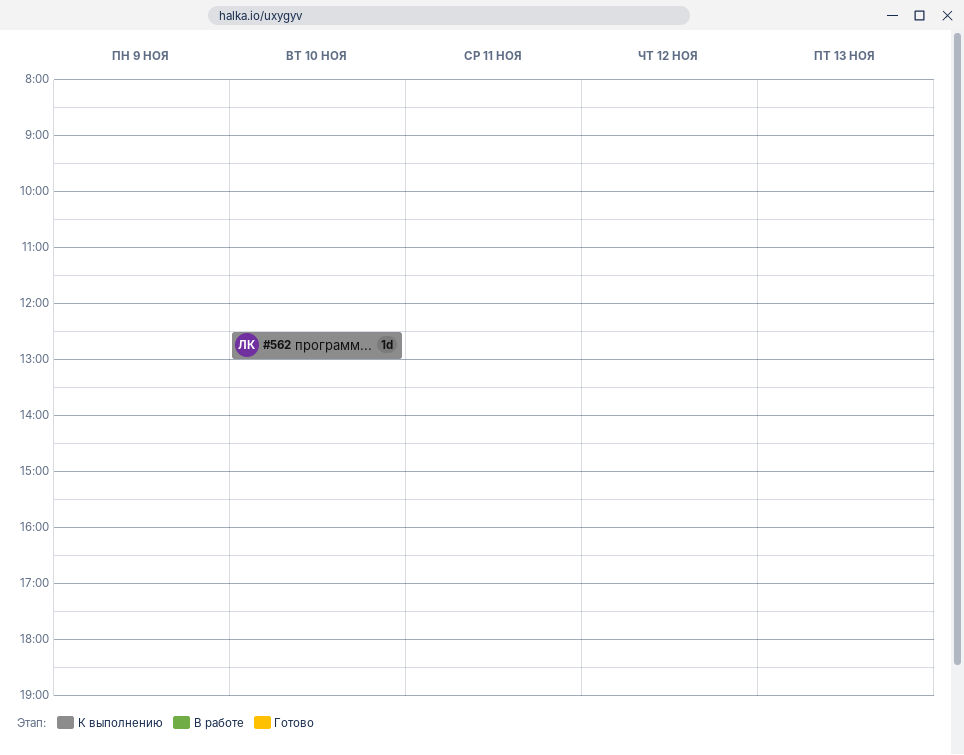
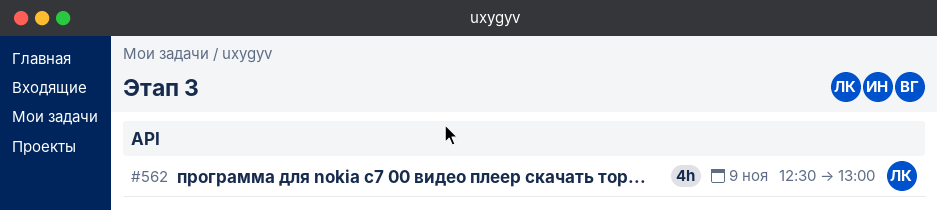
#562, estimate: 1d -> 4h
#562, day: Nov 10 -> Nov 9

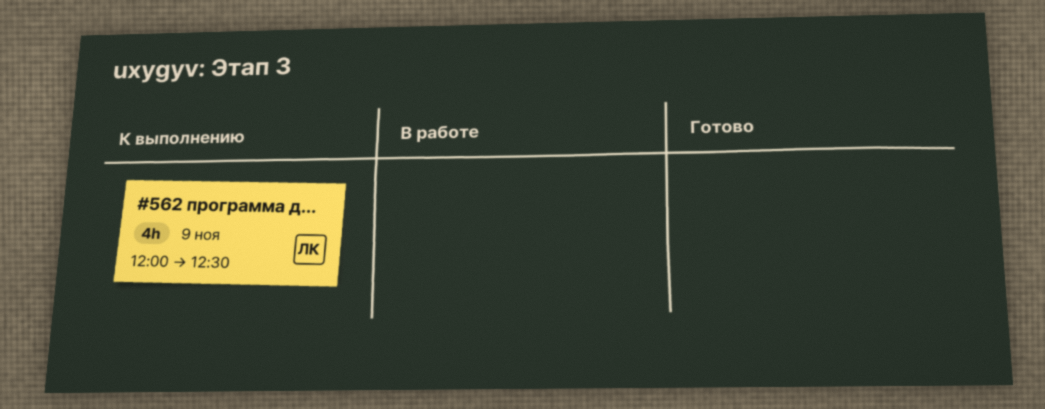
#562, begins: 12:30 -> 12:00
#562, ends: 13:00 -> 12:30

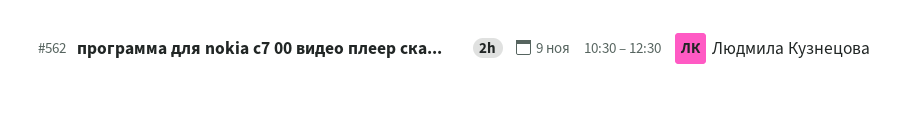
#562, estimate: 4h -> 2h
#562, begins: 12:00 -> 10:30

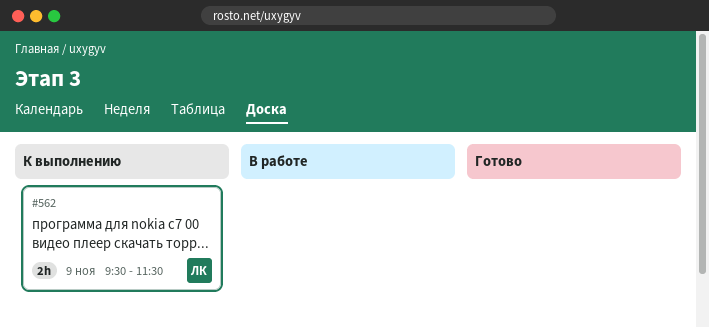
#562, begins: 10:30 -> 09:30
#562, ends: 12:30 -> 11:30

